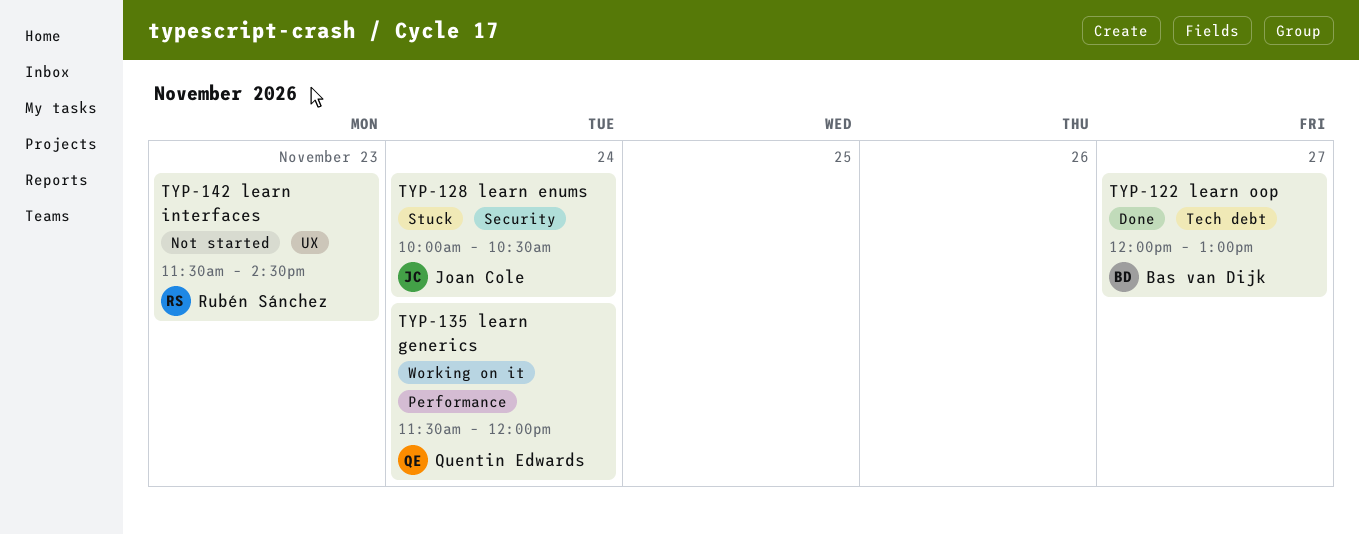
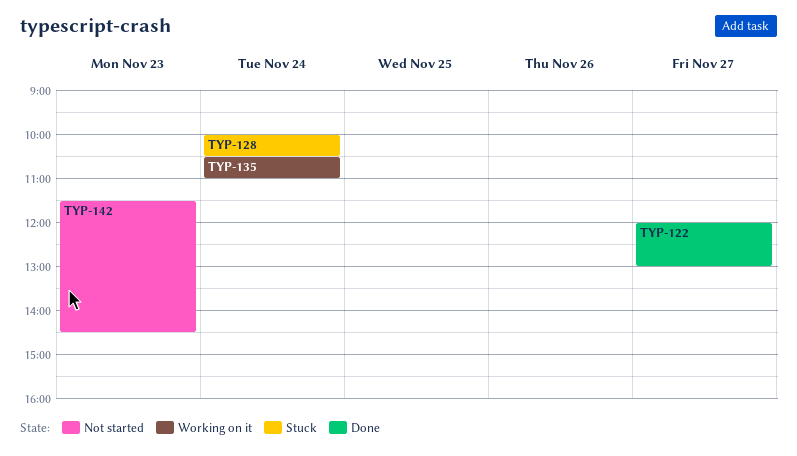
TYP-135, begins: 11:30 -> 10:30
TYP-135, ends: 12:00 -> 11:00

